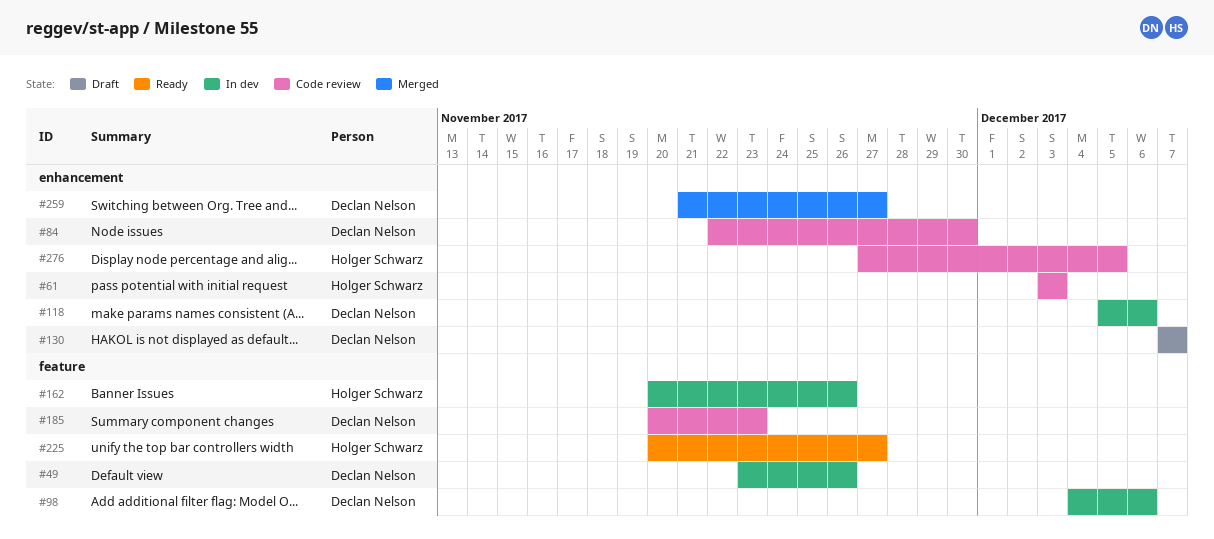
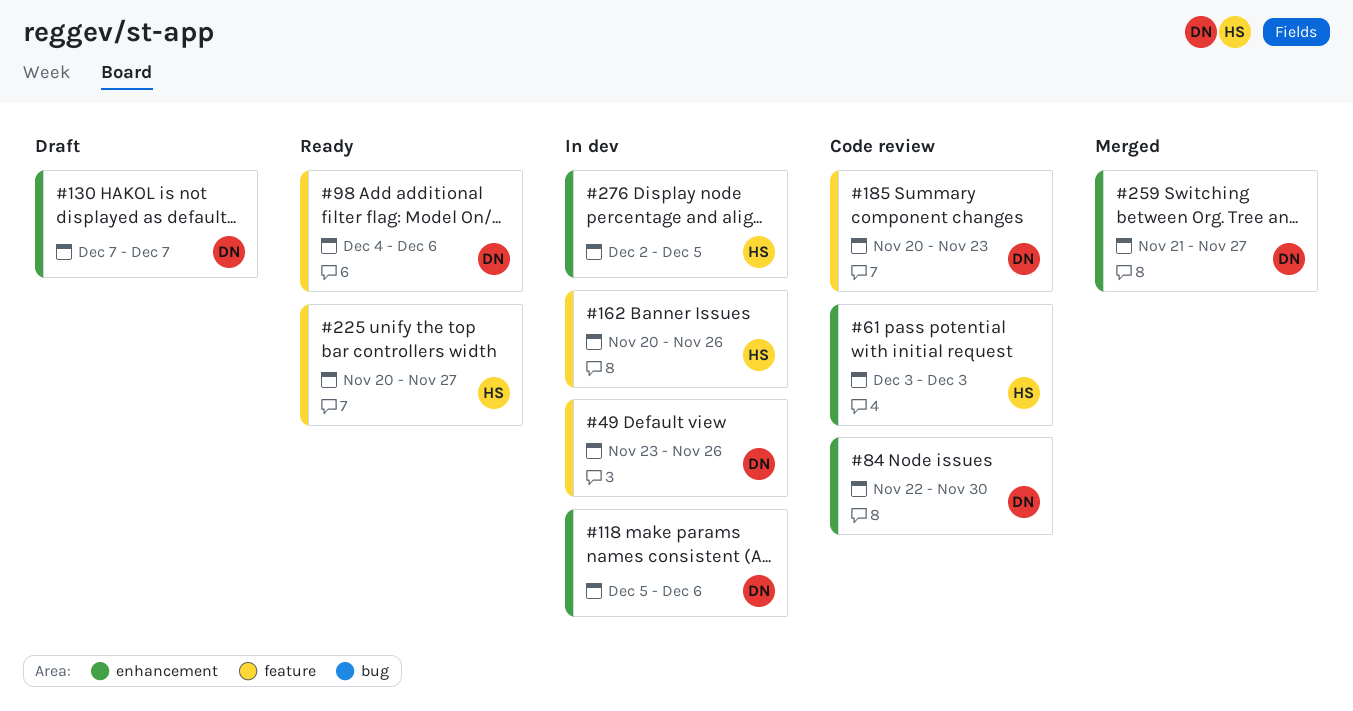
#98, status: In dev -> Ready
#276, status: Code review -> In dev
#276, start: Nov 27 -> Dec 2

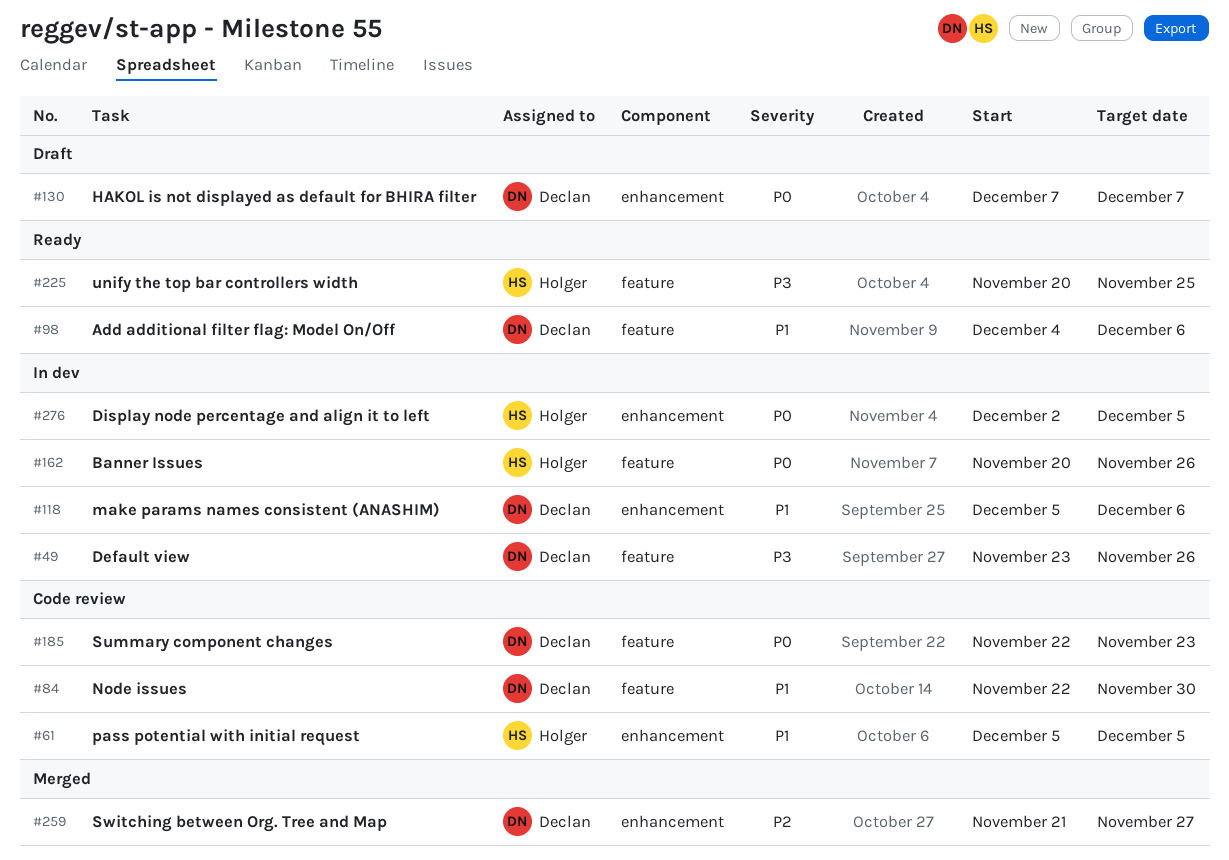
#61, start: Dec 3 -> Dec 5
#61, due: Dec 3 -> Dec 5
#84, label: enhancement -> feature
#185, start: Nov 20 -> Nov 22
#225, due: Nov 27 -> Nov 25

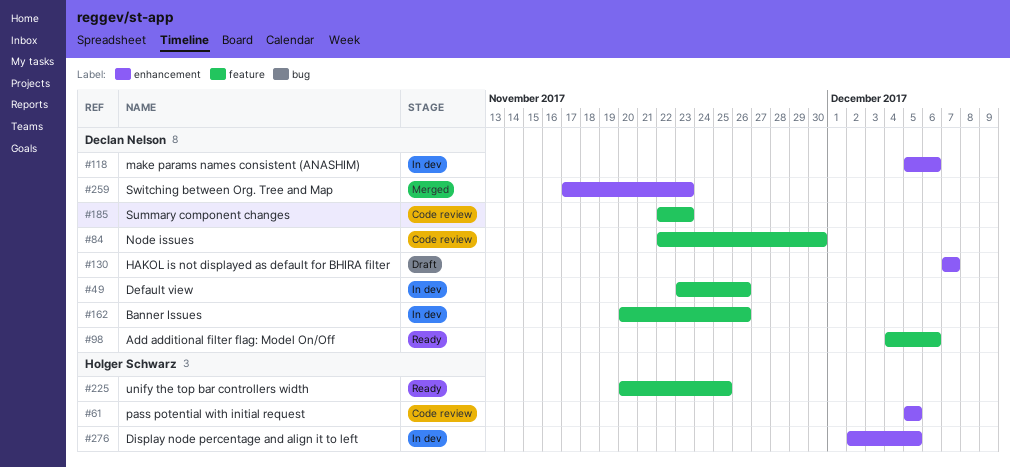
#162, owner: Holger Schwarz -> Declan Nelson
#259, start: Nov 21 -> Nov 17
#259, due: Nov 27 -> Nov 23

